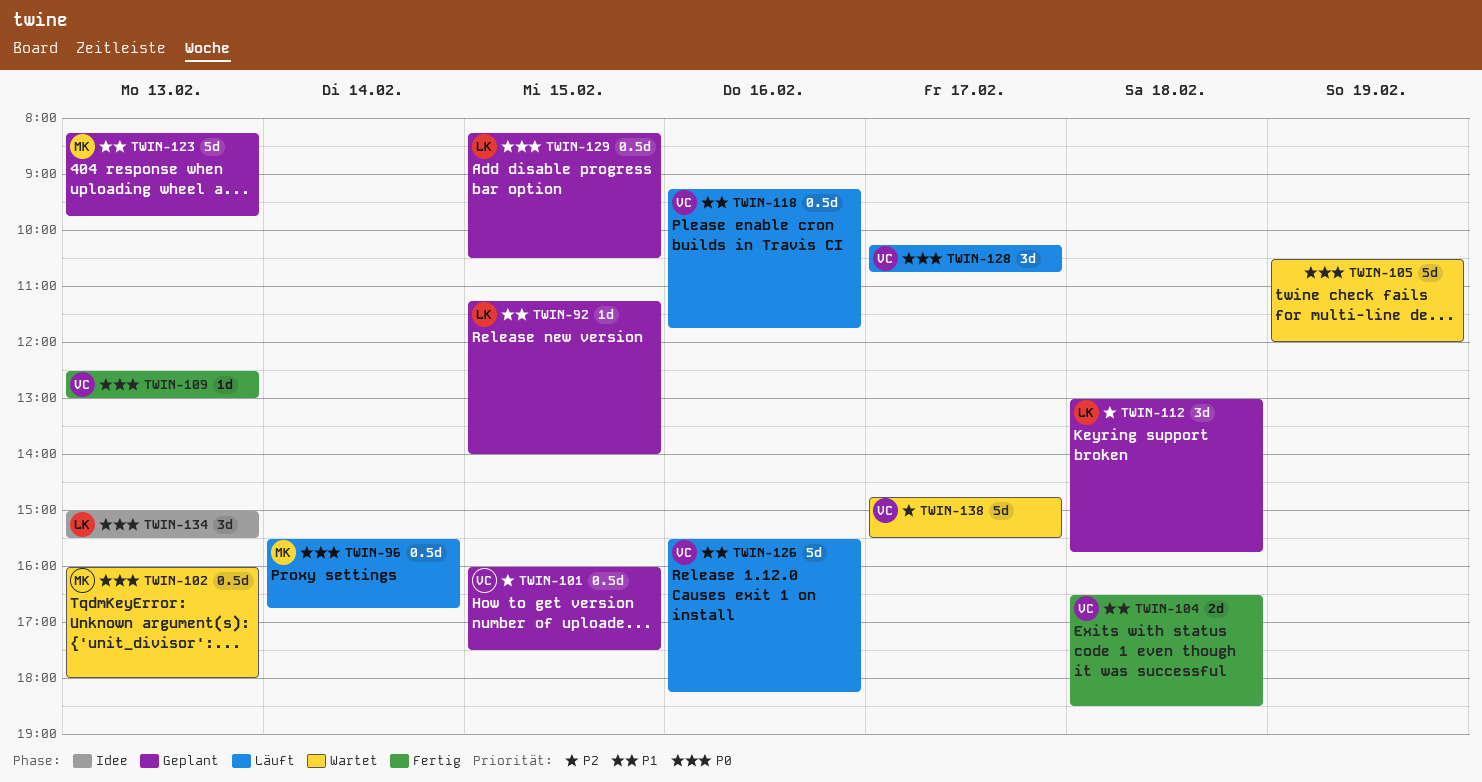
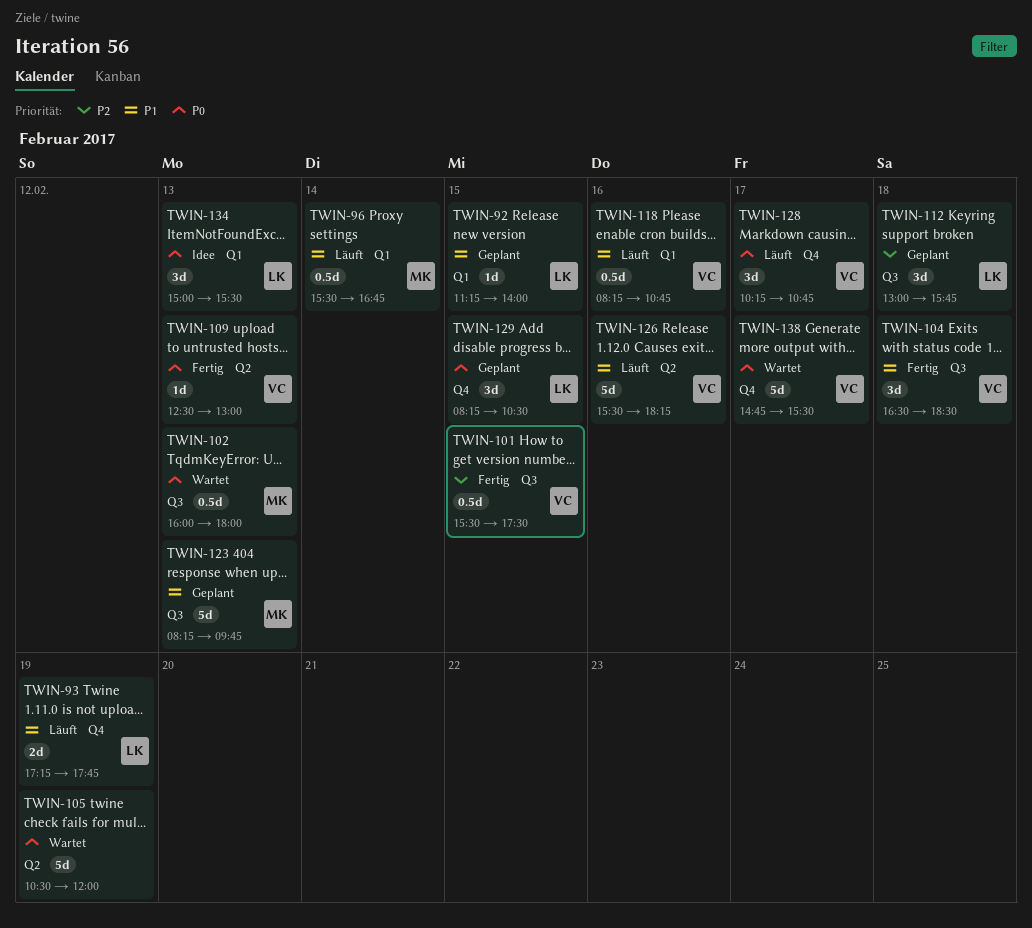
TWIN-93: none -> present
TWIN-96, priority: P0 -> P1
TWIN-101, status: Geplant -> Fertig
TWIN-101, begins: 16:00 -> 15:30
TWIN-104, estimate: 2d -> 3d
TWIN-118, begins: 09:15 -> 08:15
TWIN-118, ends: 11:45 -> 10:45
TWIN-129, estimate: 0.5d -> 3d
TWIN-138, priority: P2 -> P0

